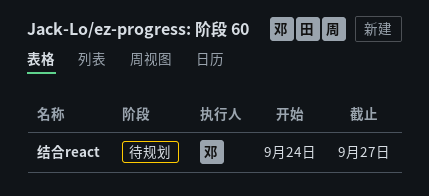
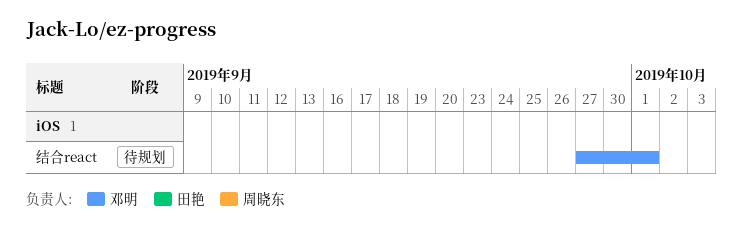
结合react, start: Sep 24 -> Sep 27
结合react, due: Sep 27 -> Oct 1

